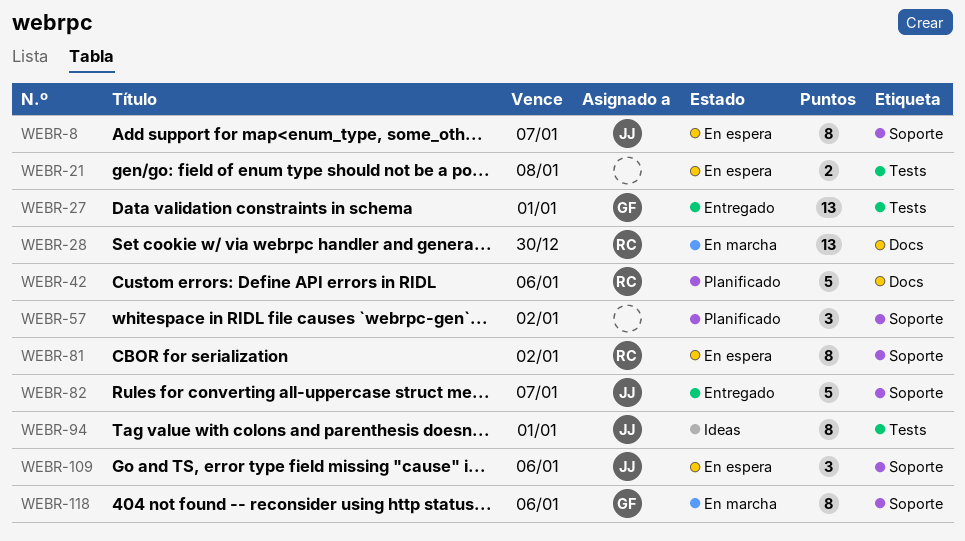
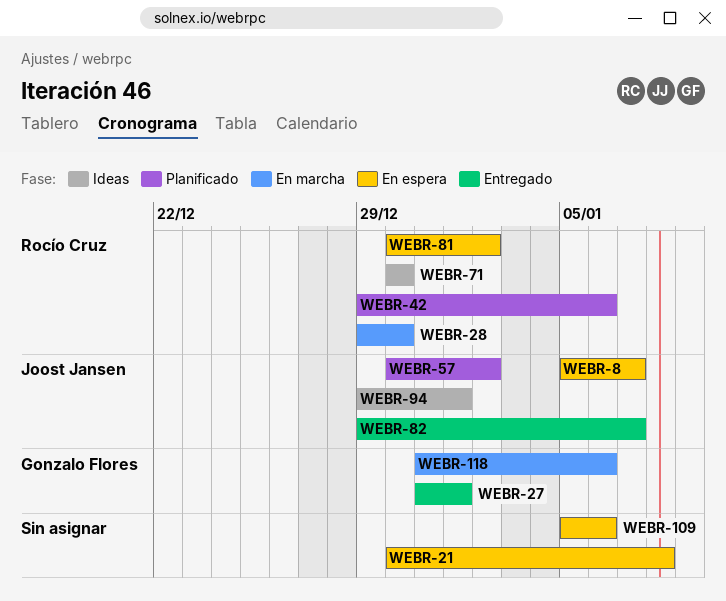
WEBR-57, owner: none -> Joost Jansen
WEBR-71: none -> present
WEBR-109, owner: Joost Jansen -> none

